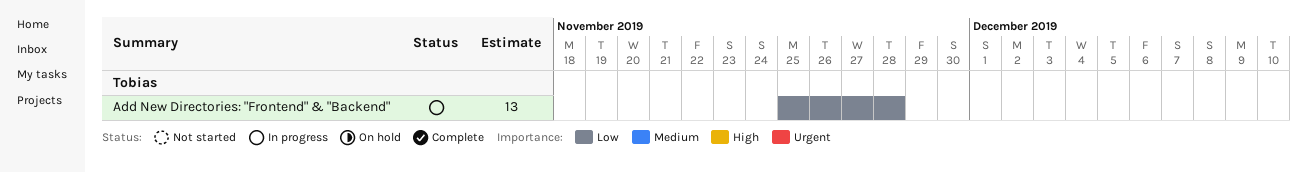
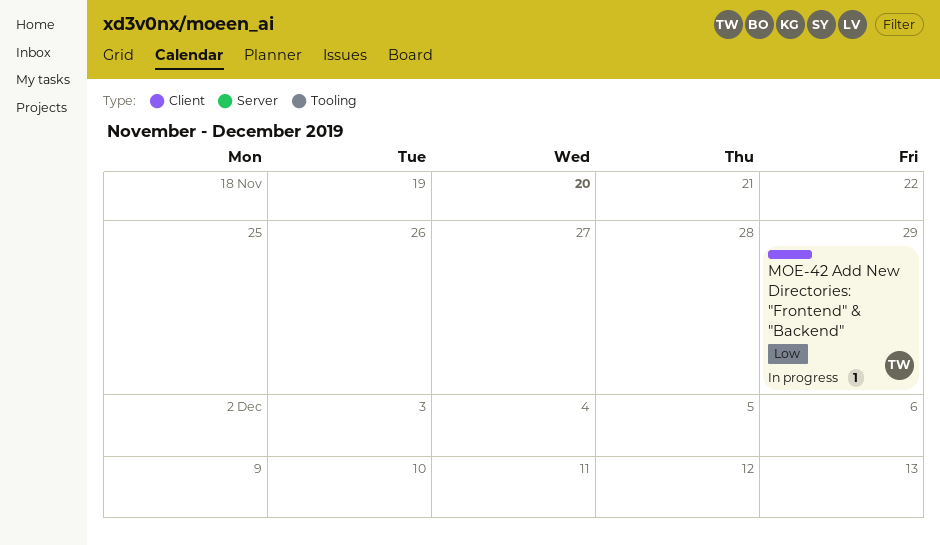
Add New Directories: "Frontend" & "Backend", estimate: 13 -> 1
Add New Directories: "Frontend" & "Backend", due: Nov 28 -> Nov 29

